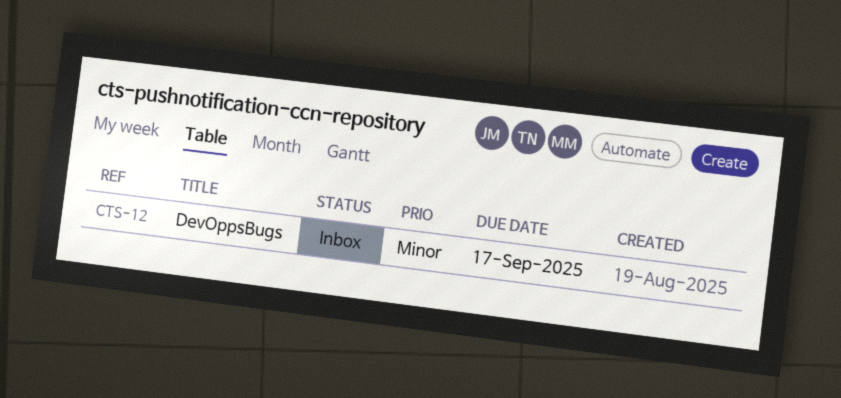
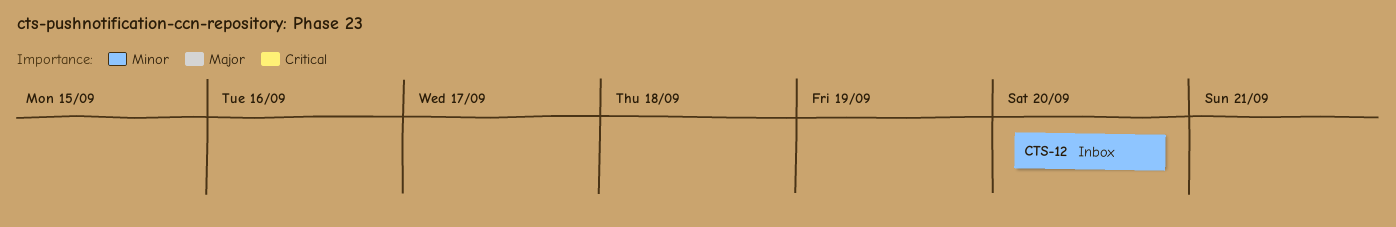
CTS-12, due: Sep 17 -> Sep 20

